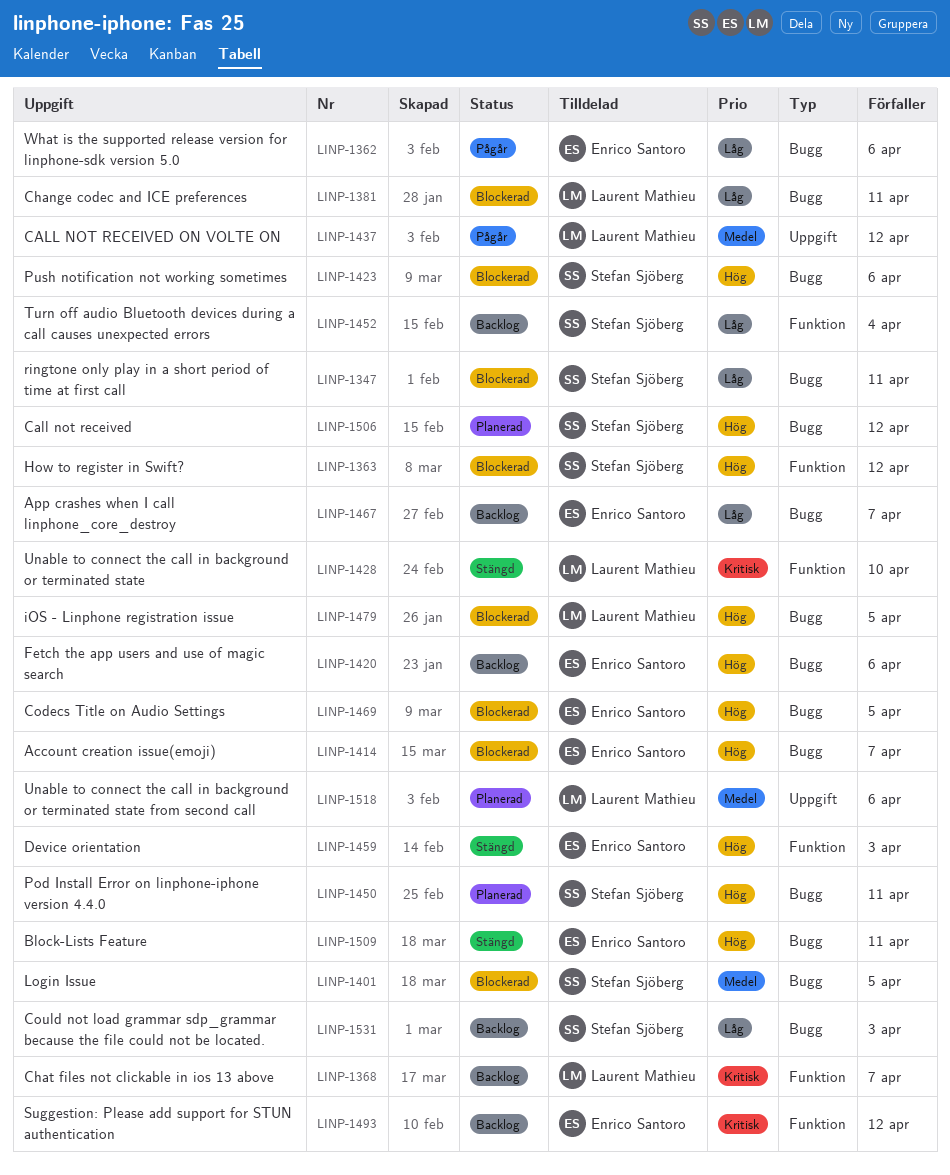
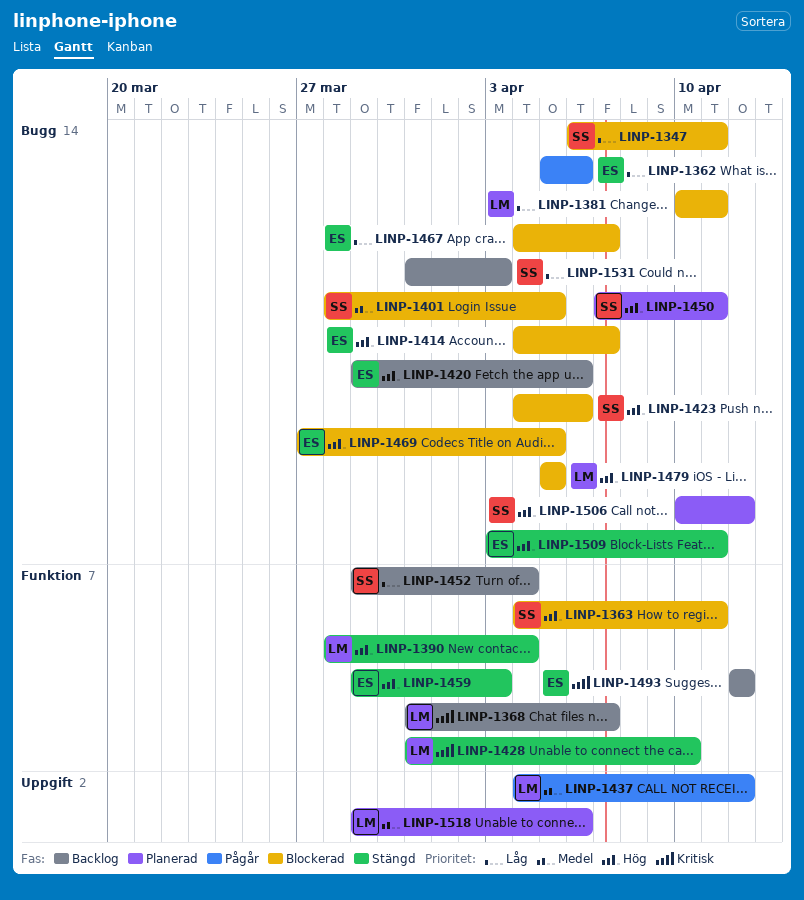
LINP-1363, due: Apr 12 -> Apr 11
LINP-1390: none -> present
LINP-1467, status: Backlog -> Blockerad

